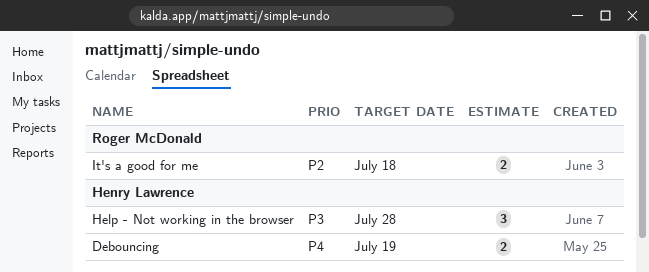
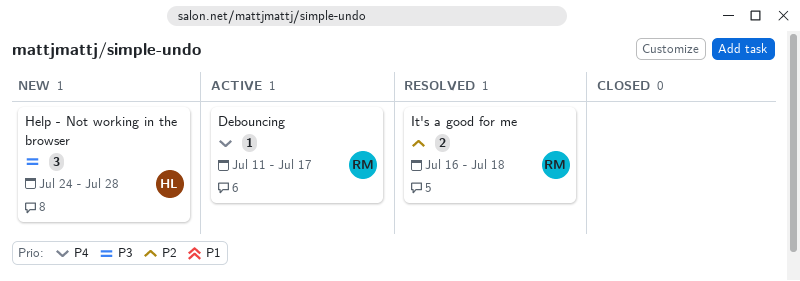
Debouncing, owner: Henry Lawrence -> Roger McDonald
Debouncing, estimate: 2 -> 1
Debouncing, due: Jul 19 -> Jul 17

